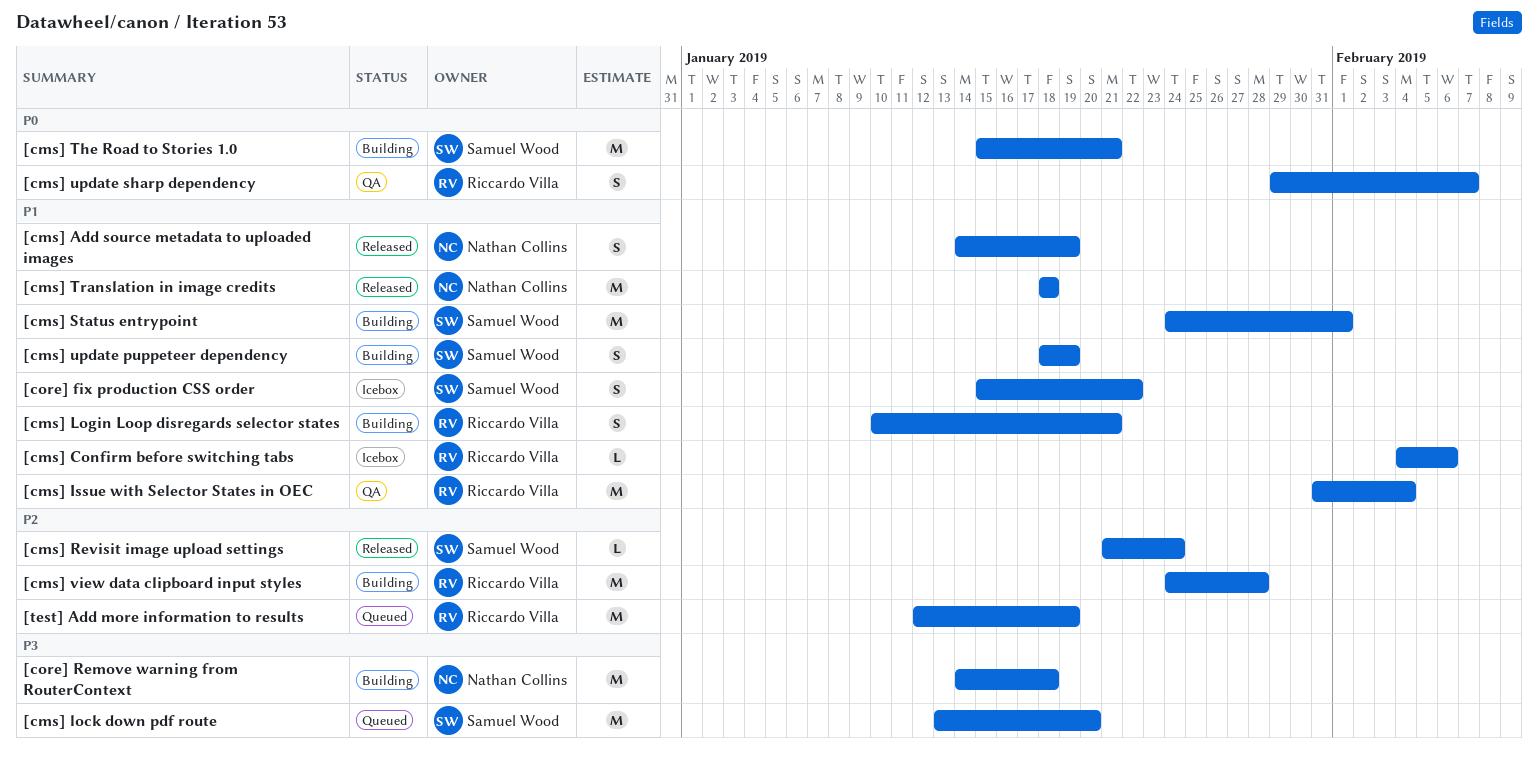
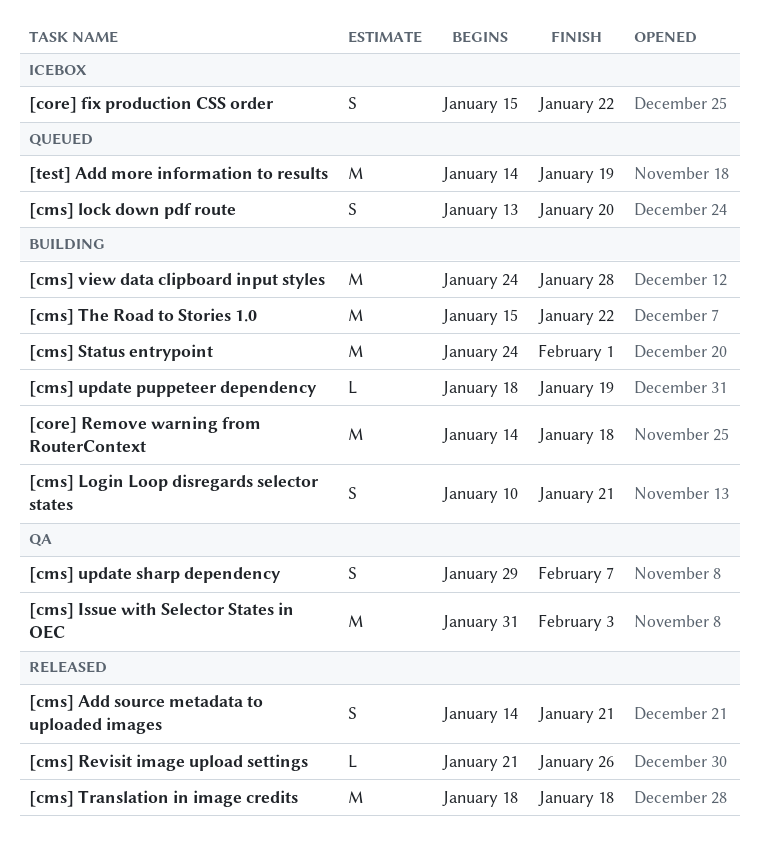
[cms] Add source metadata to uploaded images, due: Jan 19 -> Jan 21
[cms] Confirm before switching tabs: present -> none
[cms] Issue with Selector States in OEC, due: Feb 4 -> Feb 3
[cms] lock down pdf route, estimate: M -> S
[cms] Revisit image upload settings, due: Jan 24 -> Jan 26
[cms] The Road to Stories 1.0, due: Jan 21 -> Jan 22
[cms] update puppeteer dependency, estimate: S -> L
[test] Add more information to results, start: Jan 12 -> Jan 14

